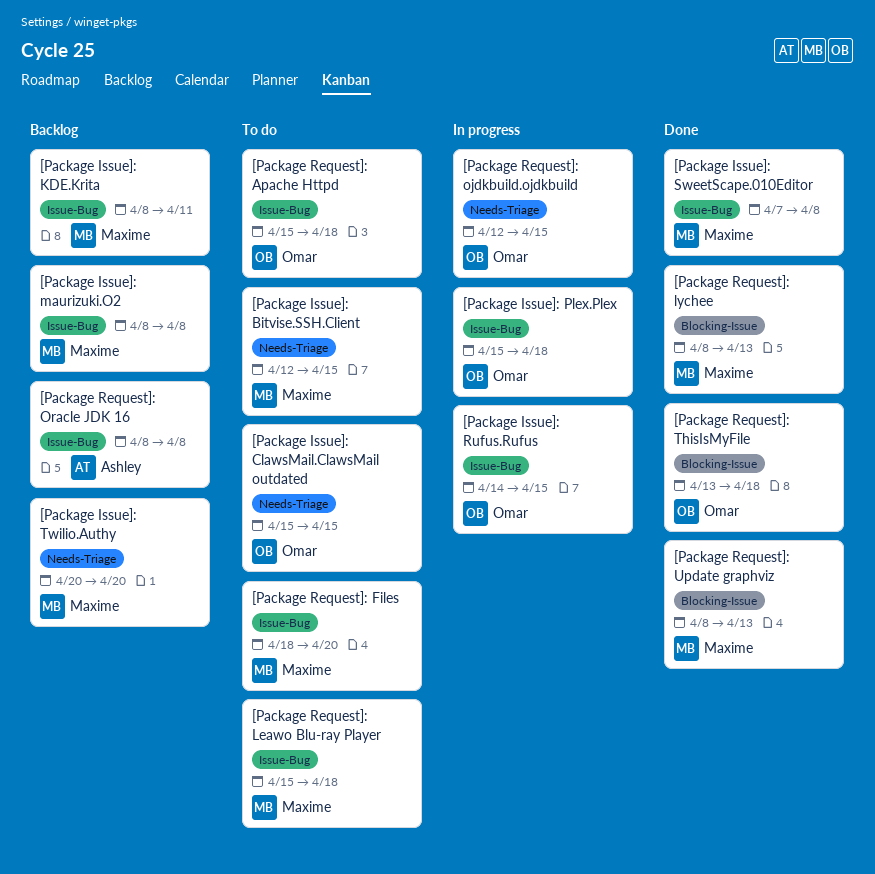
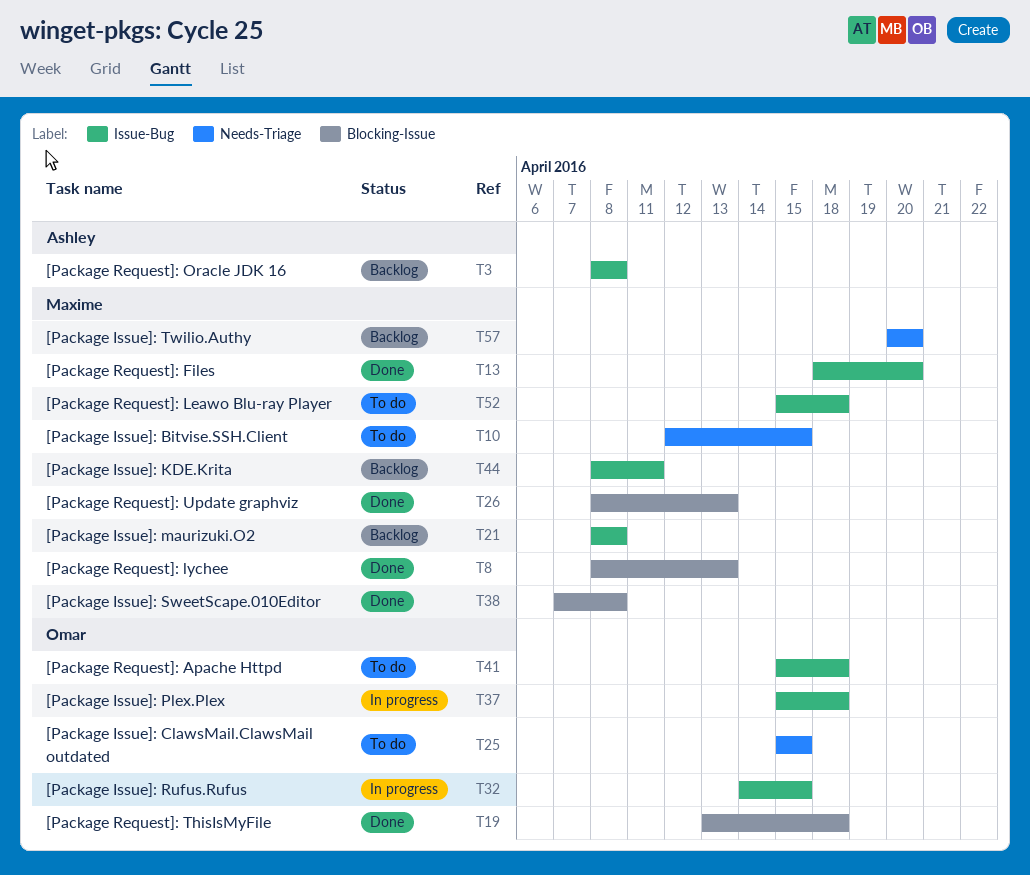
[Package Issue]: SweetScape.010Editor, label: Issue-Bug -> Blocking-Issue
[Package Request]: Files, status: To do -> Done
[Package Request]: ojdkbuild.ojdkbuild: present -> none

